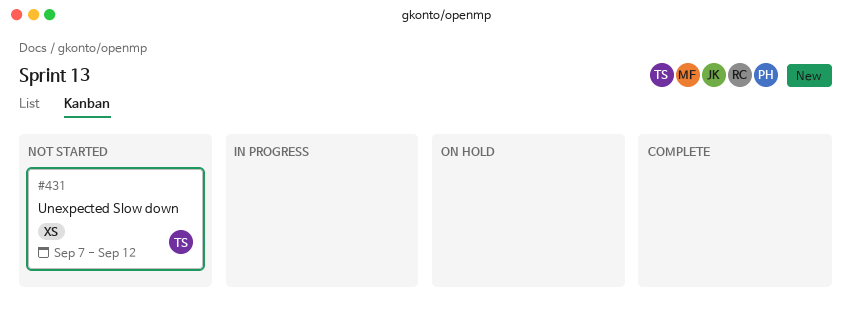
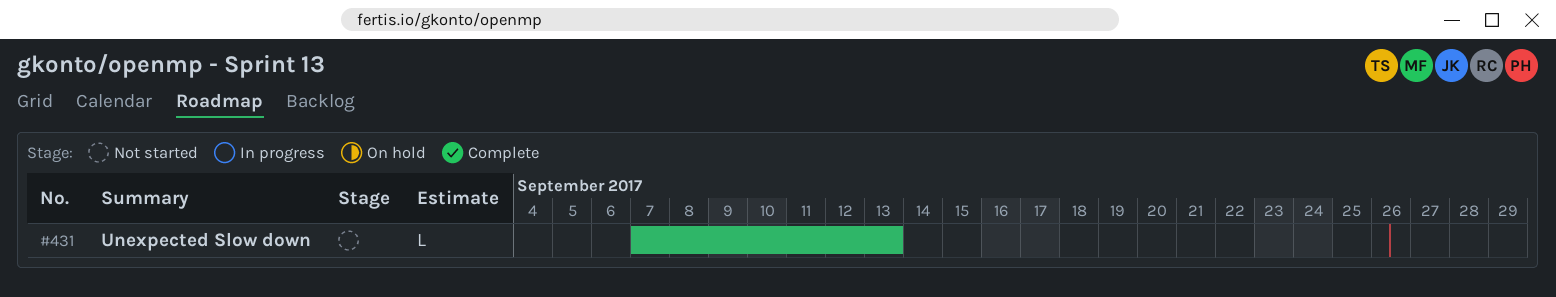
#431, estimate: XS -> L
#431, due: Sep 12 -> Sep 13

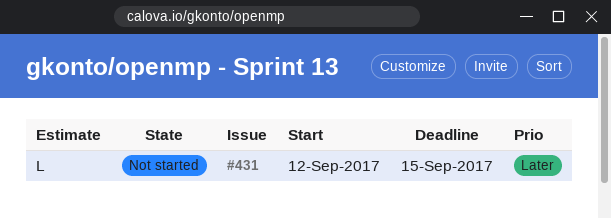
#431, start: Sep 7 -> Sep 12
#431, due: Sep 13 -> Sep 15

